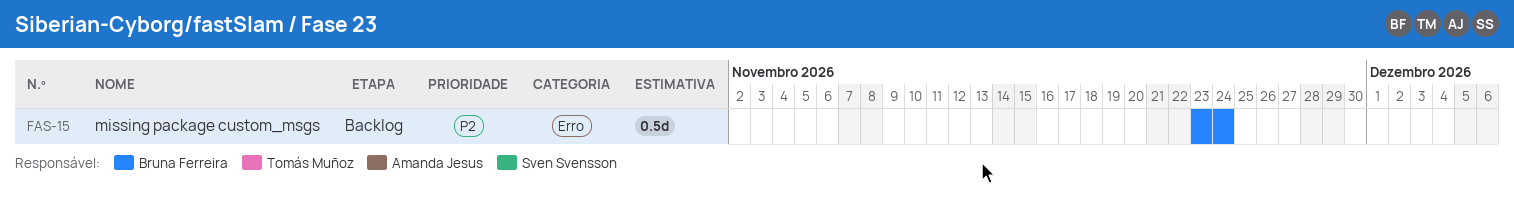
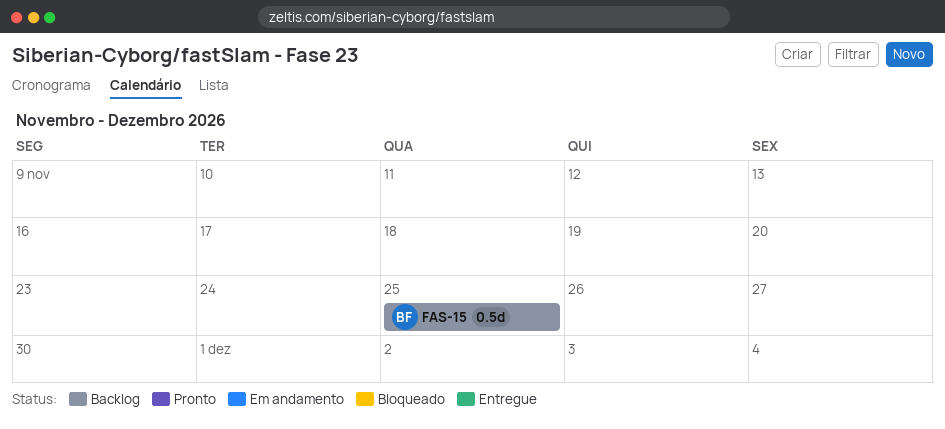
FAS-15, start: Nov 23 -> Nov 25
FAS-15, due: Nov 24 -> Nov 25

